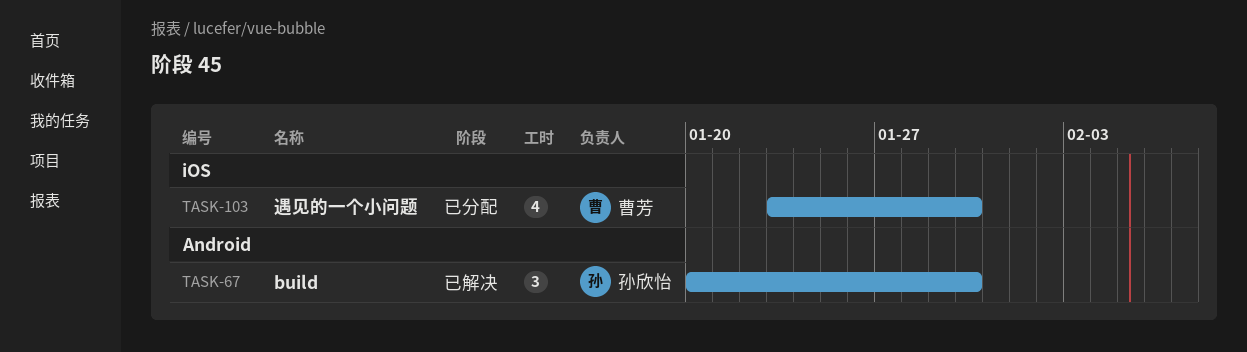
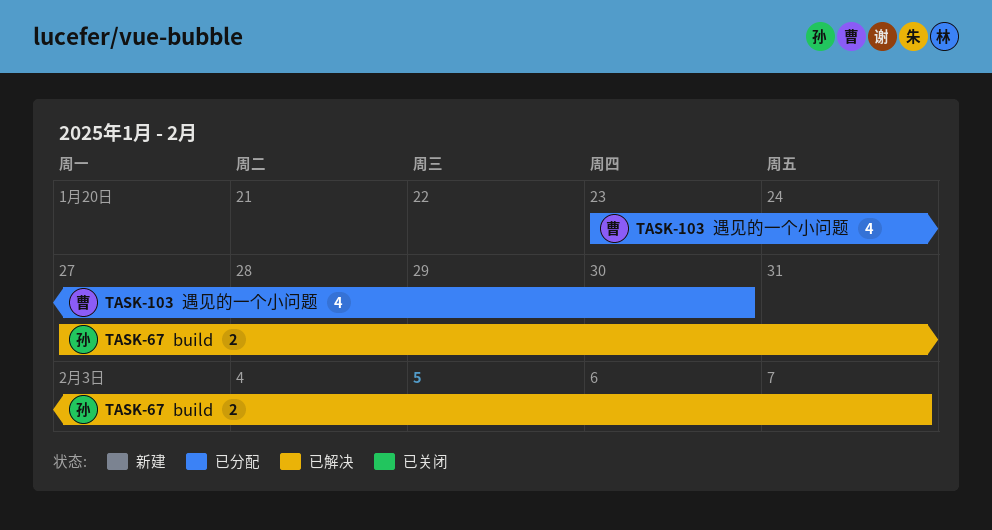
TASK-67, estimate: 3 -> 2
TASK-67, start: Jan 20 -> Jan 27
TASK-67, due: Jan 30 -> Feb 7

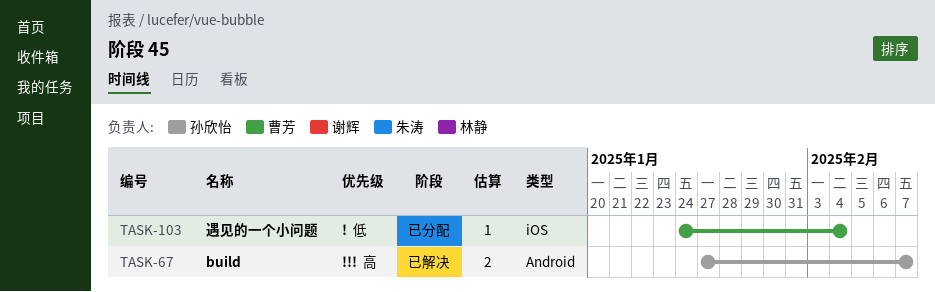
TASK-103, estimate: 4 -> 1
TASK-103, start: Jan 23 -> Jan 24
TASK-103, due: Jan 30 -> Feb 4

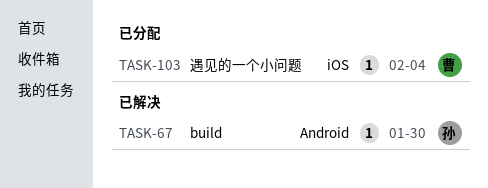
TASK-67, estimate: 2 -> 1
TASK-67, due: Feb 7 -> Jan 30

